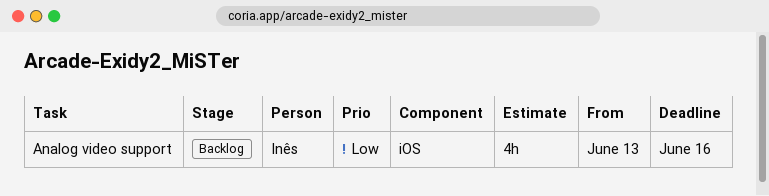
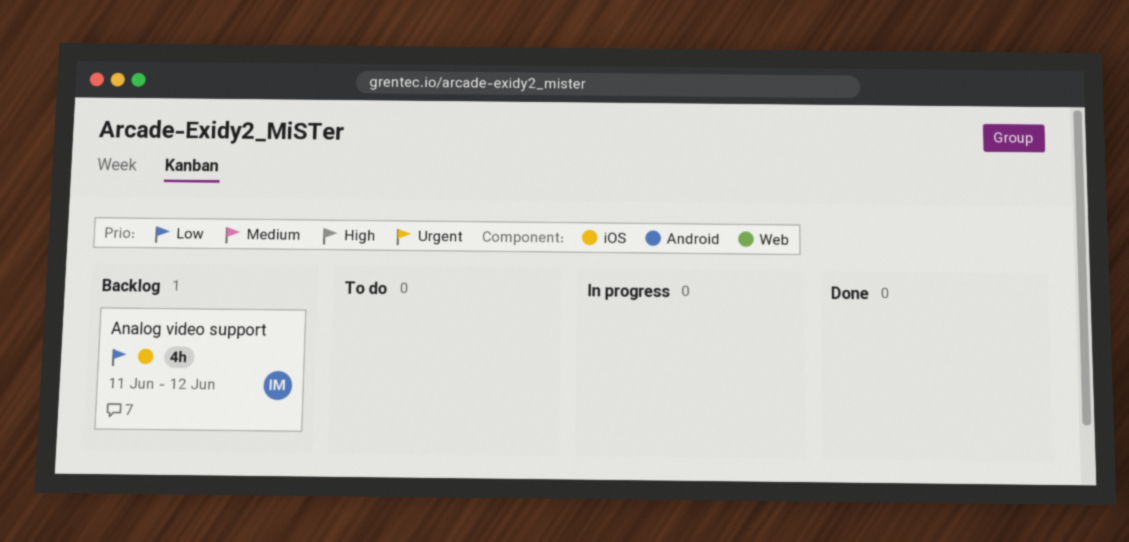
Analog video support, start: Jun 13 -> Jun 11
Analog video support, due: Jun 16 -> Jun 12

